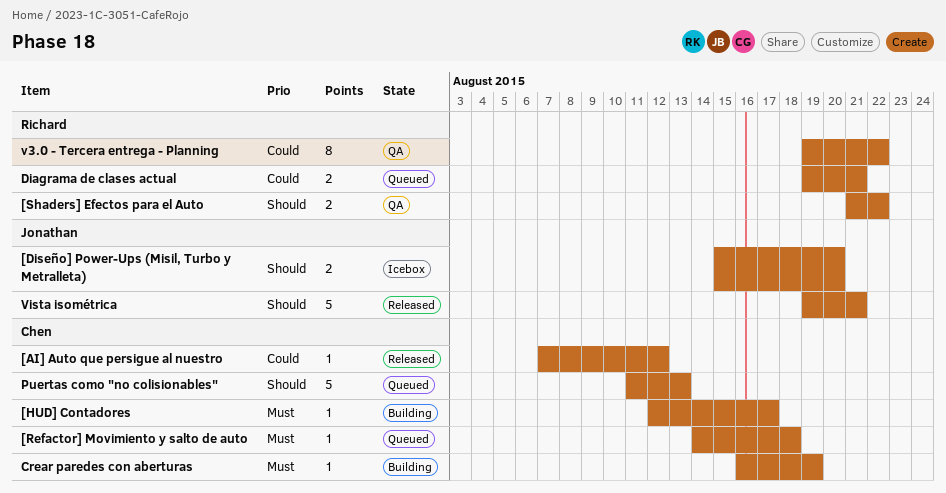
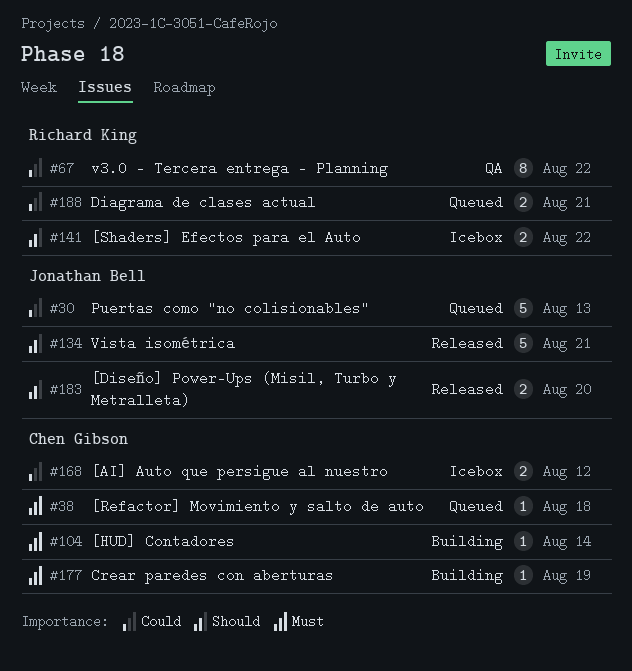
[AI] Auto que persigue al nuestro, status: Released -> Icebox
[AI] Auto que persigue al nuestro, estimate: 1 -> 2
[Diseño] Power-Ups (Misil, Turbo y Metralleta), status: Icebox -> Released
[HUD] Contadores, due: Aug 17 -> Aug 14
[Shaders] Efectos para el Auto, status: QA -> Icebox
Puertas como "no colisionables", owner: Chen Gibson -> Jonathan Bell
Puertas como "no colisionables", priority: Should -> Could

